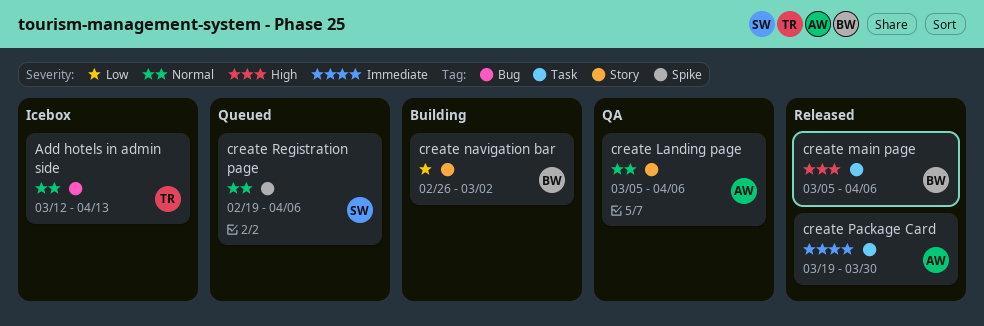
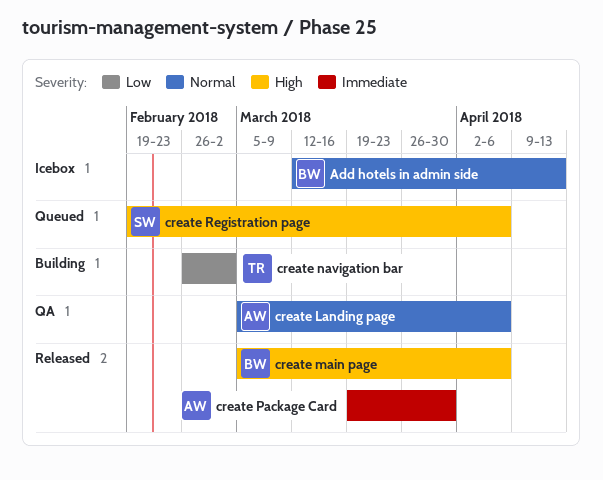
Add hotels in admin side, owner: TR -> BW
create navigation bar, owner: BW -> TR
create Registration page, priority: Normal -> High

